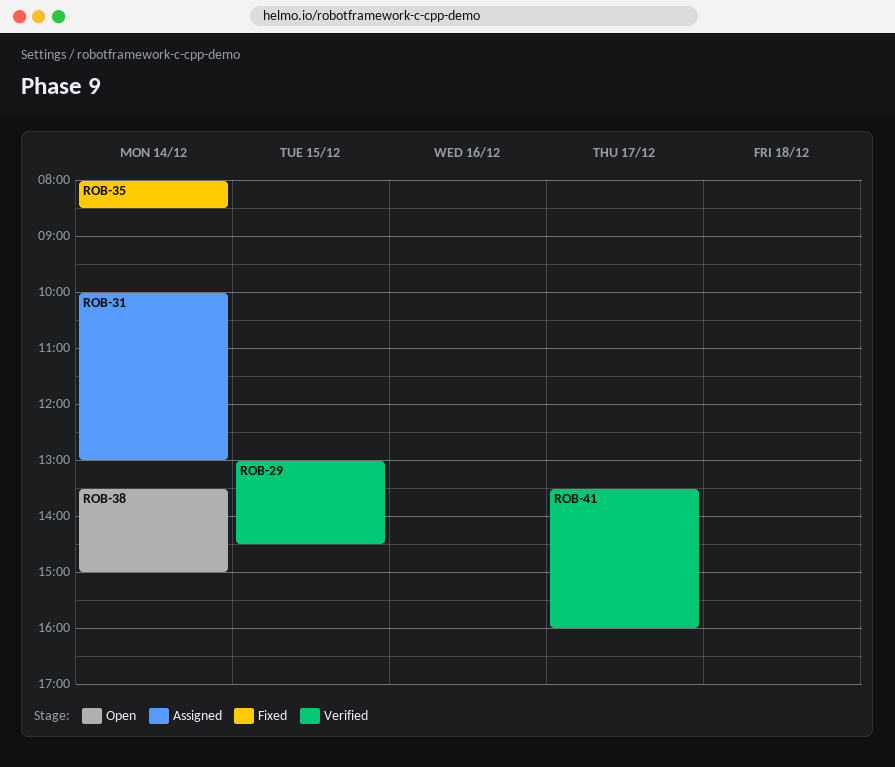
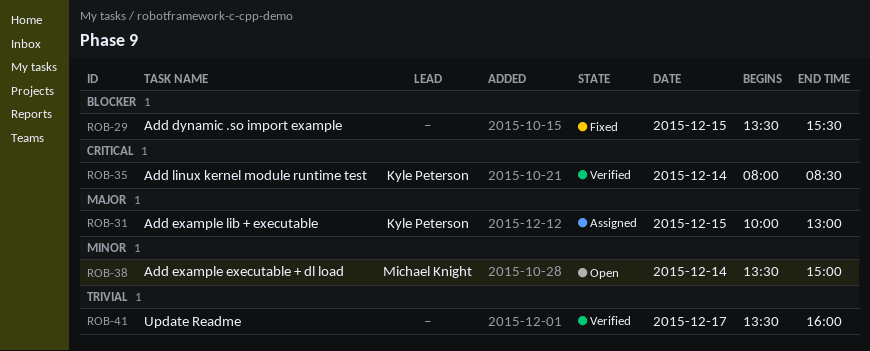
ROB-29, status: Verified -> Fixed
ROB-29, begins: 13:00 -> 13:30
ROB-29, ends: 14:30 -> 15:30
ROB-31, day: Dec 14 -> Dec 15
ROB-35, status: Fixed -> Verified

